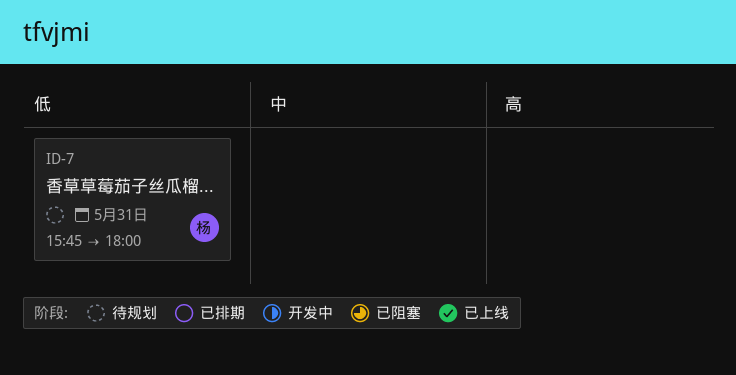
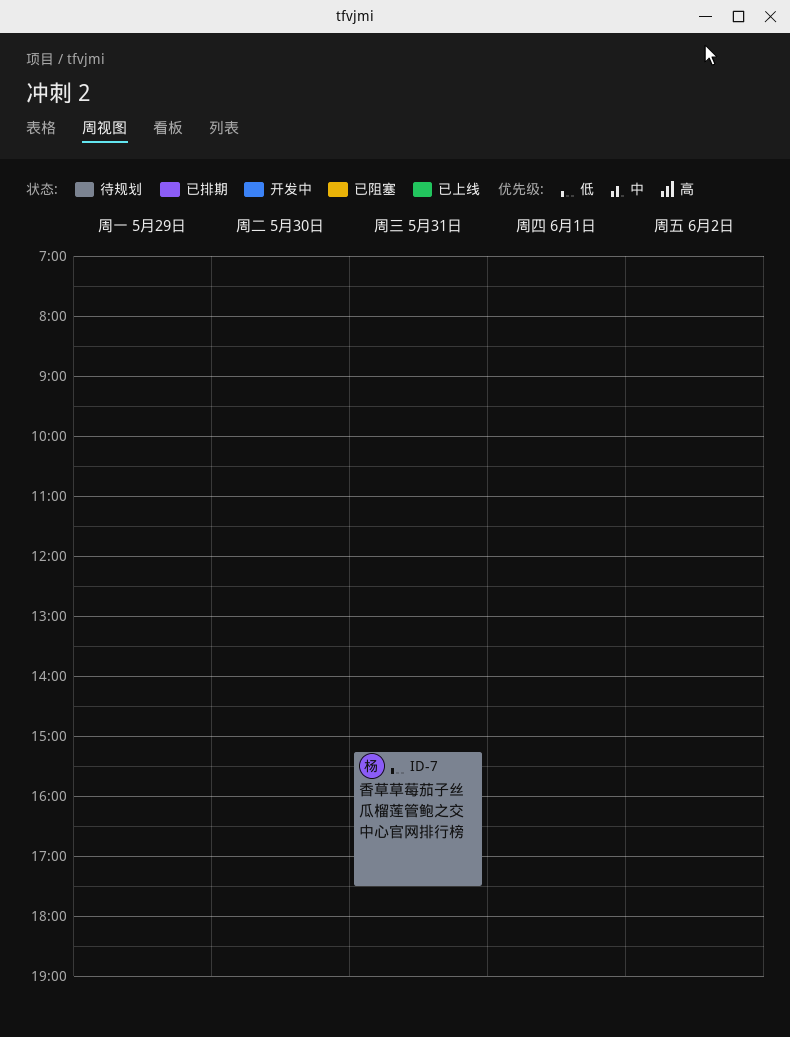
ID-7, begins: 15:45 -> 15:15
ID-7, ends: 18:00 -> 17:30

